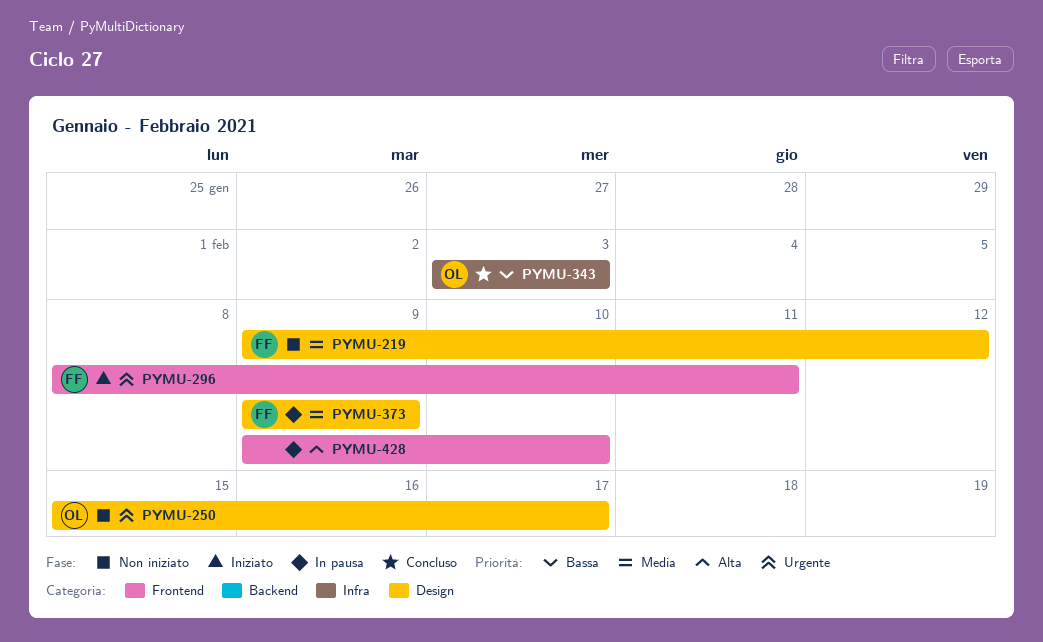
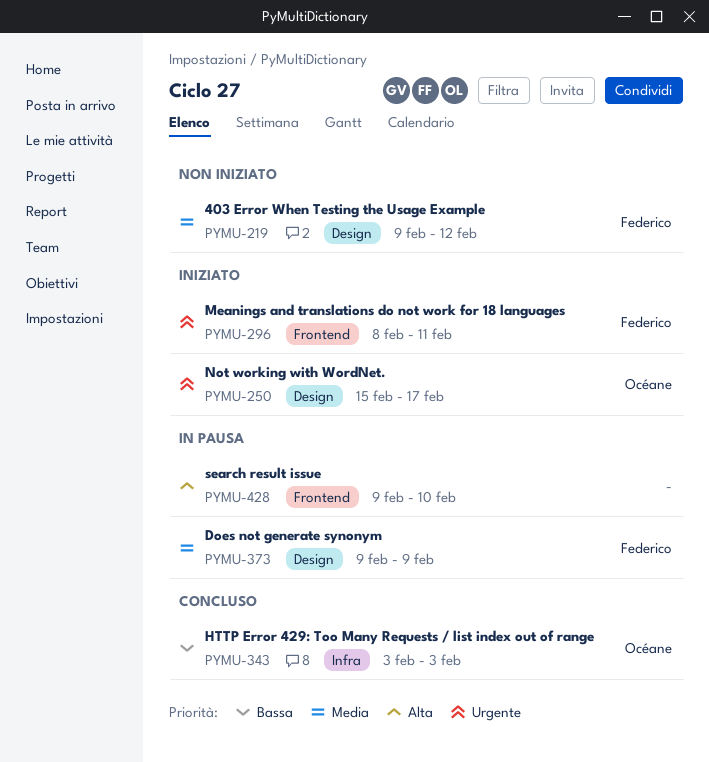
PYMU-250, status: Non iniziato -> Iniziato

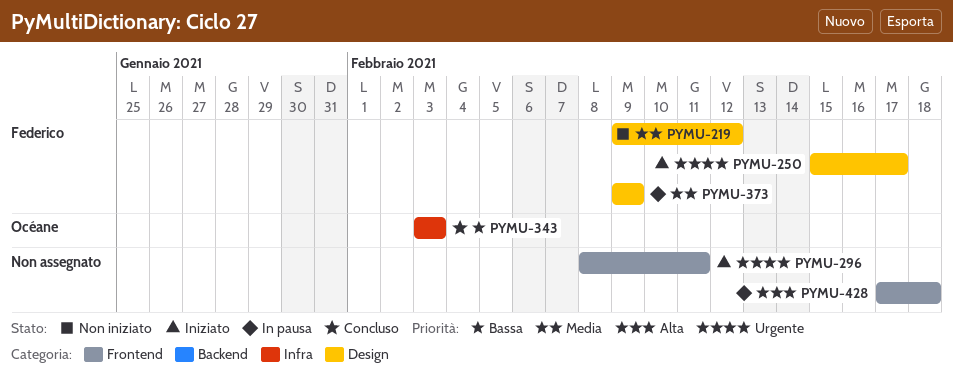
PYMU-250, owner: Océane -> Federico
PYMU-296, owner: Federico -> none
PYMU-428, start: Feb 9 -> Feb 17
PYMU-428, due: Feb 10 -> Feb 18

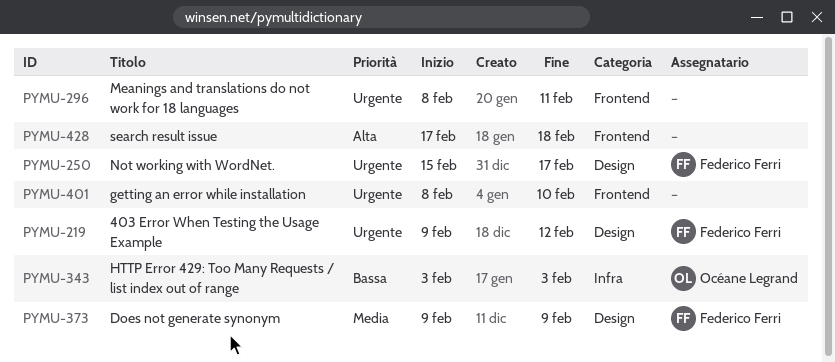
PYMU-219, priority: Media -> Urgente
PYMU-401: none -> present

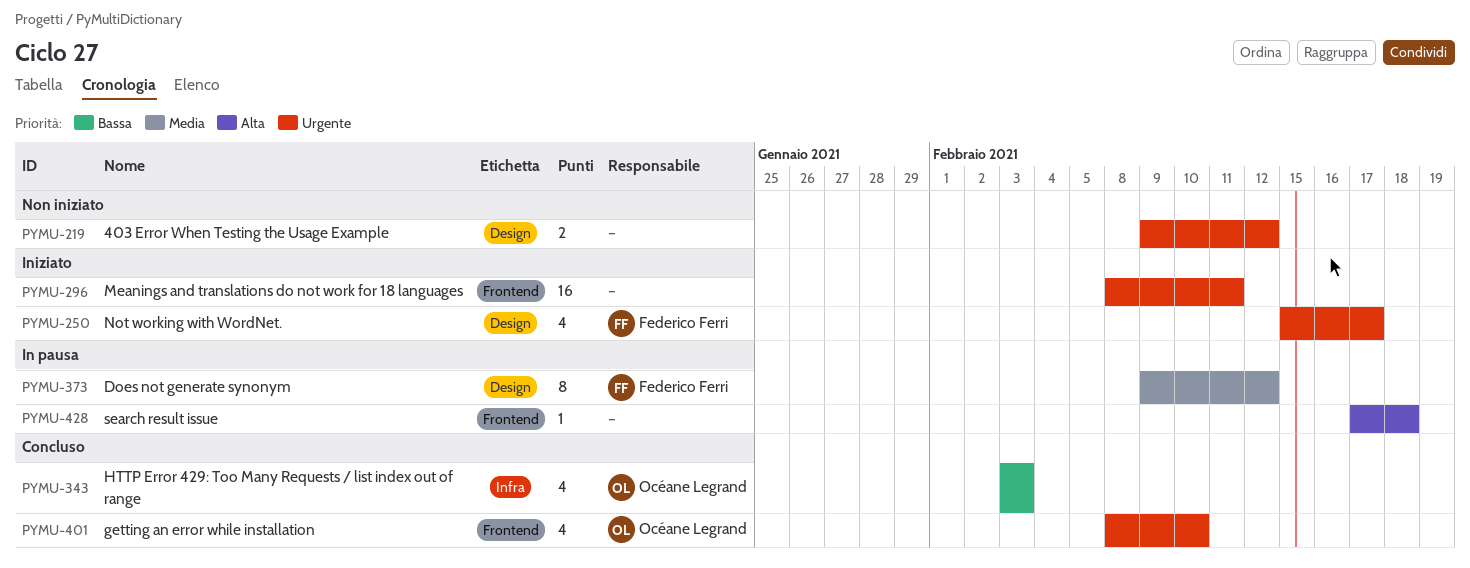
PYMU-219, owner: Federico Ferri -> none
PYMU-373, due: Feb 9 -> Feb 12
PYMU-401, owner: none -> Océane Legrand

